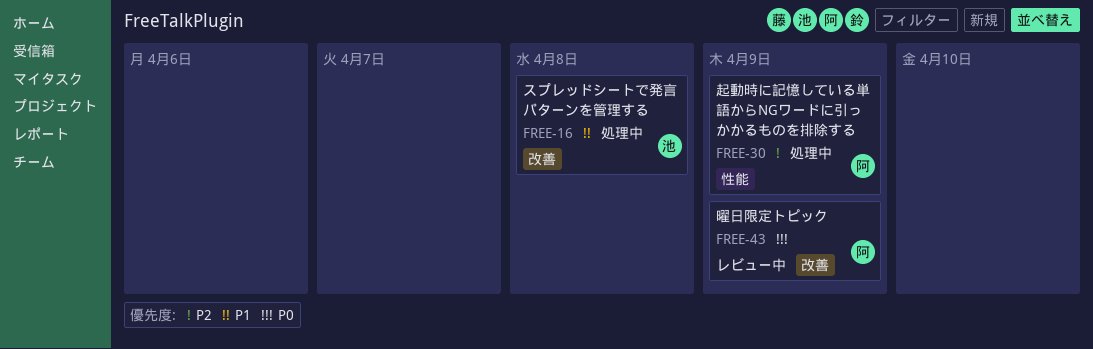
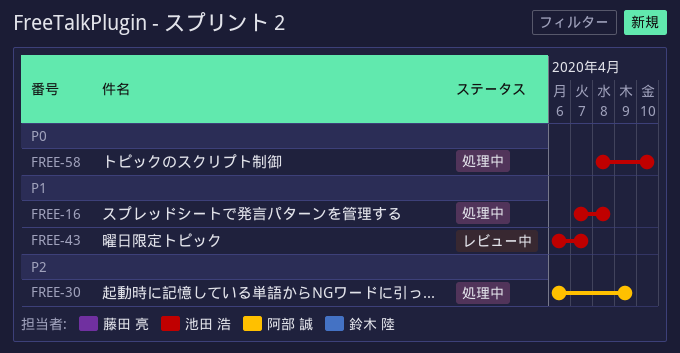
FREE-43, owner: 阿部 誠 -> 池田 浩
FREE-43, priority: P0 -> P1
FREE-43, due: Apr 9 -> Apr 7
FREE-58: none -> present

